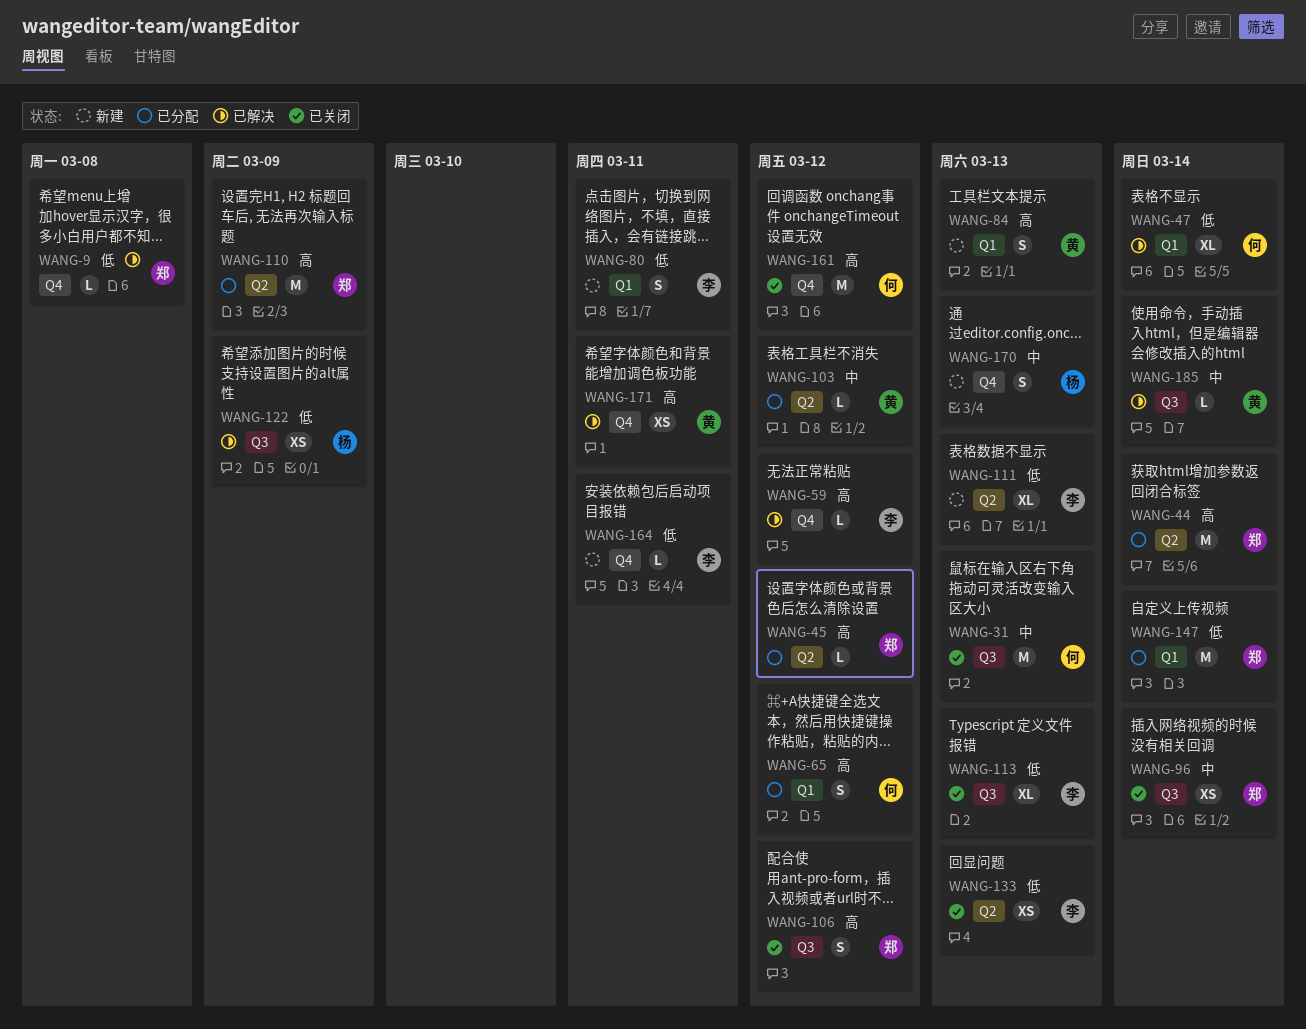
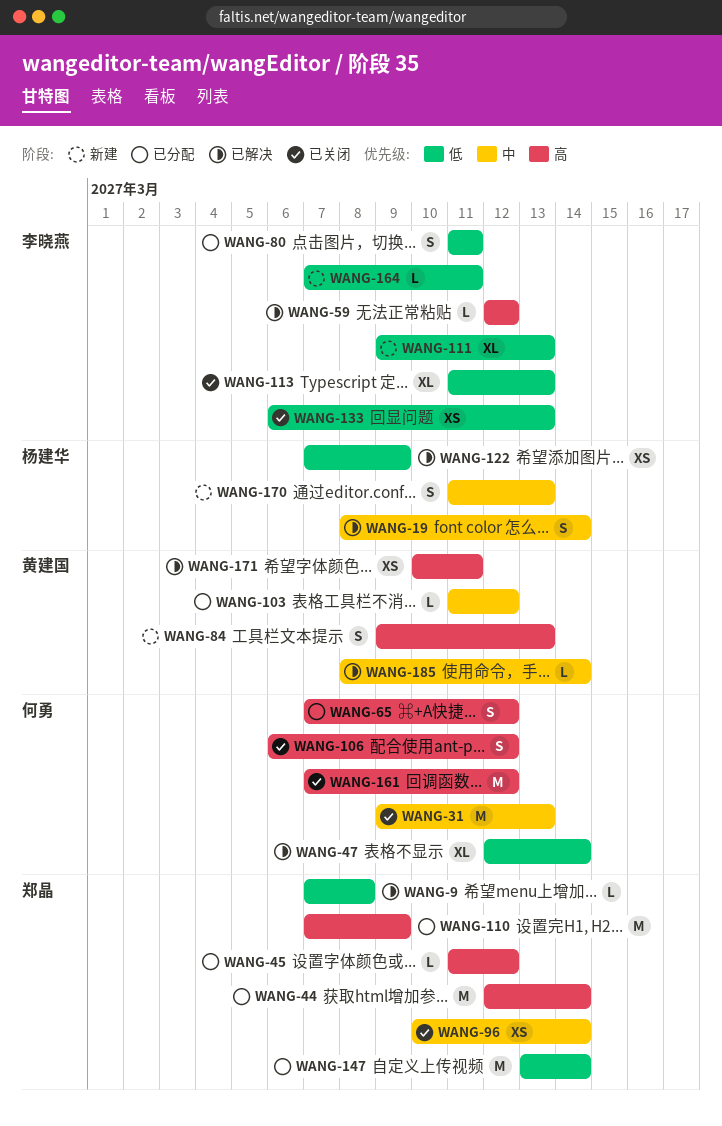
WANG-19: none -> present
WANG-80, status: 新建 -> 已分配
WANG-106, owner: 郑晶 -> 何勇

